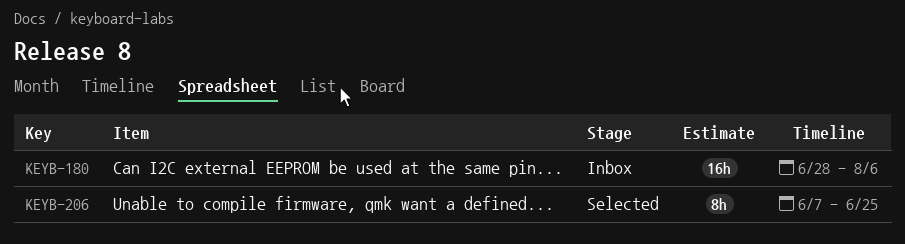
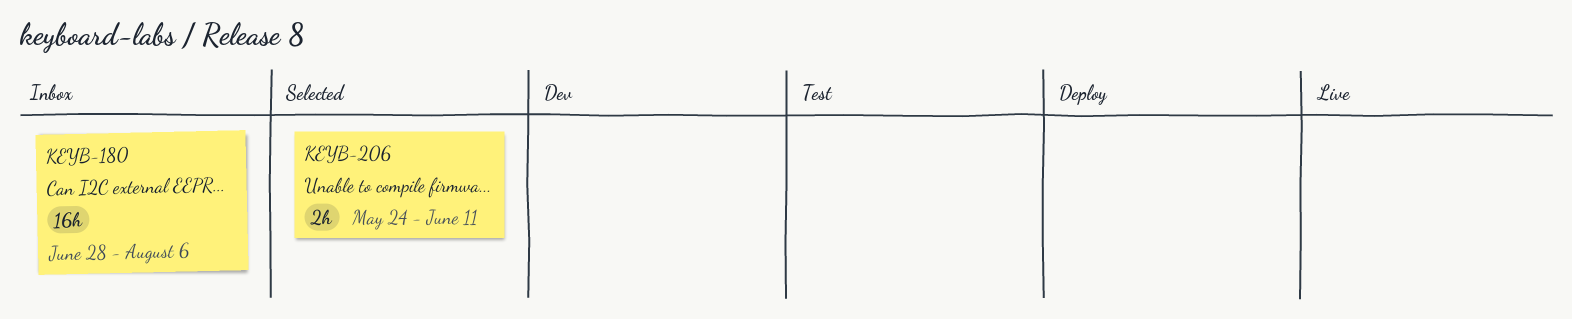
KEYB-206, estimate: 8h -> 2h
KEYB-206, start: Jun 7 -> May 24
KEYB-206, due: Jun 25 -> Jun 11

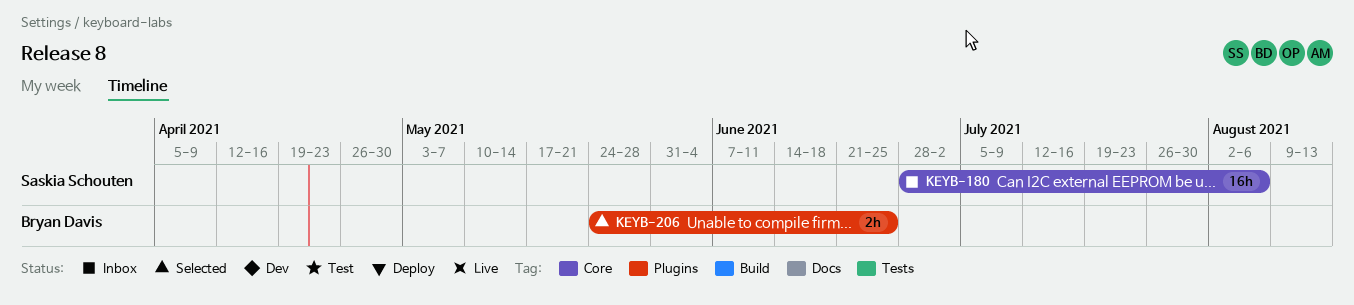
KEYB-206, due: Jun 11 -> Jun 25

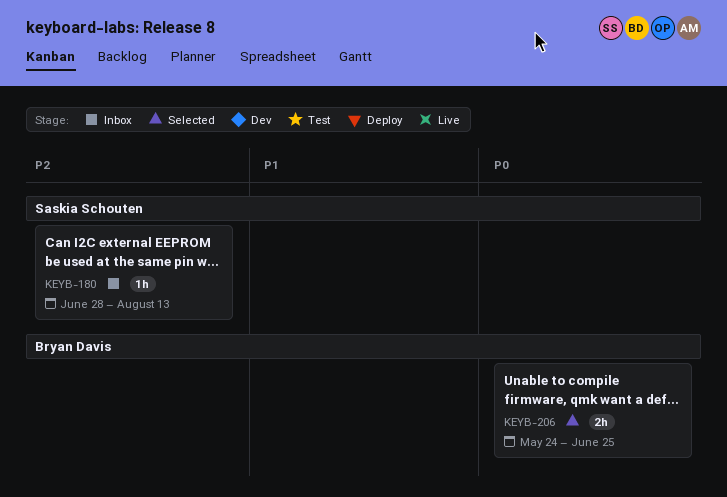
KEYB-180, estimate: 16h -> 1h
KEYB-180, due: Aug 6 -> Aug 13

